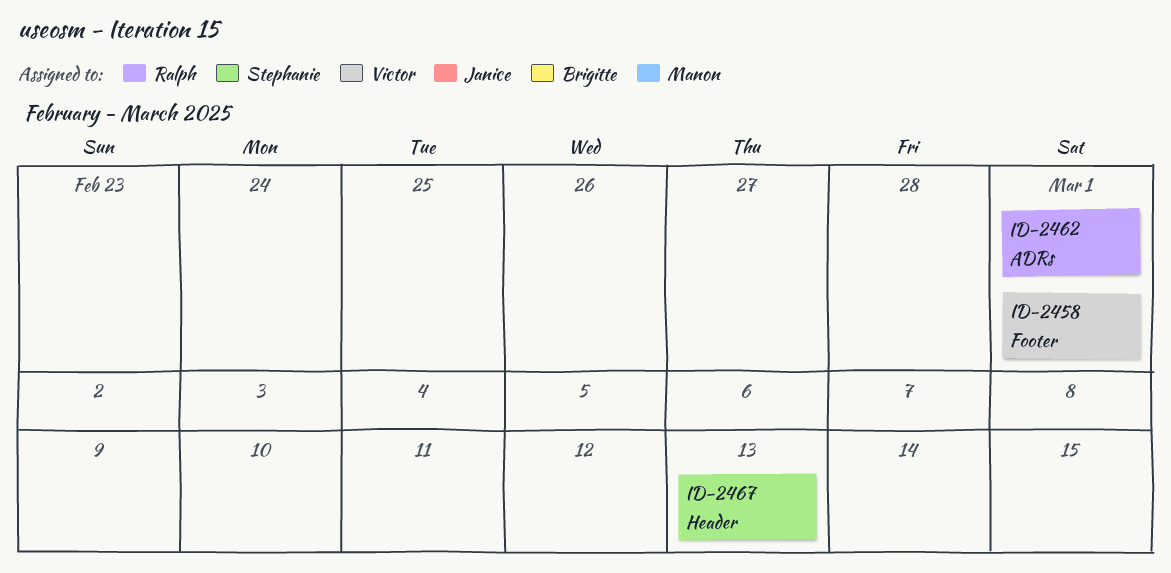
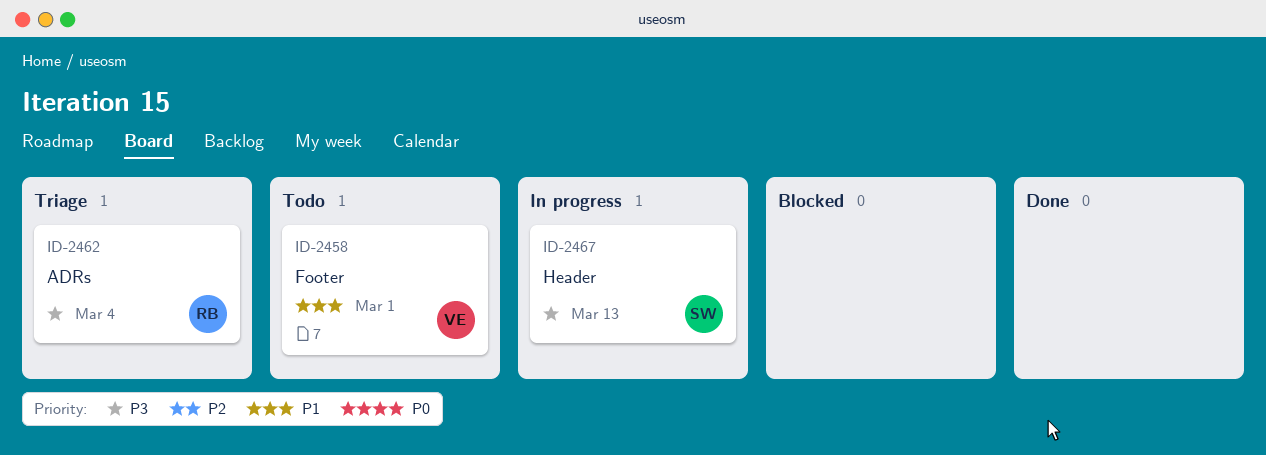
ID-2462, due: Mar 1 -> Mar 4

